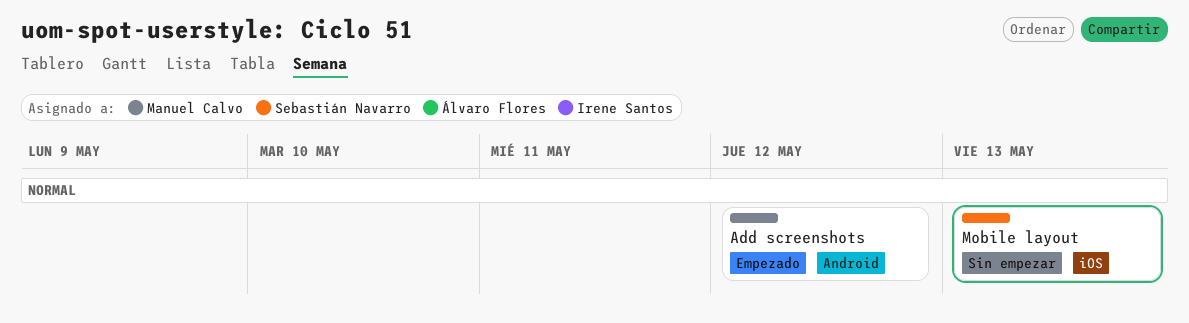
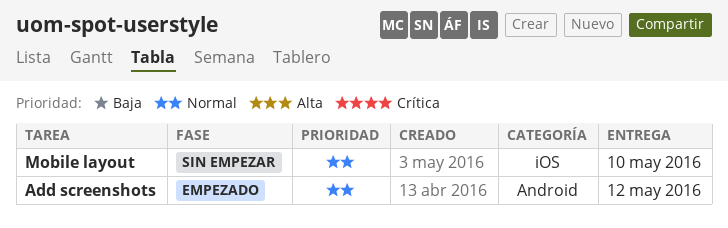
Mobile layout, due: May 13 -> May 10

